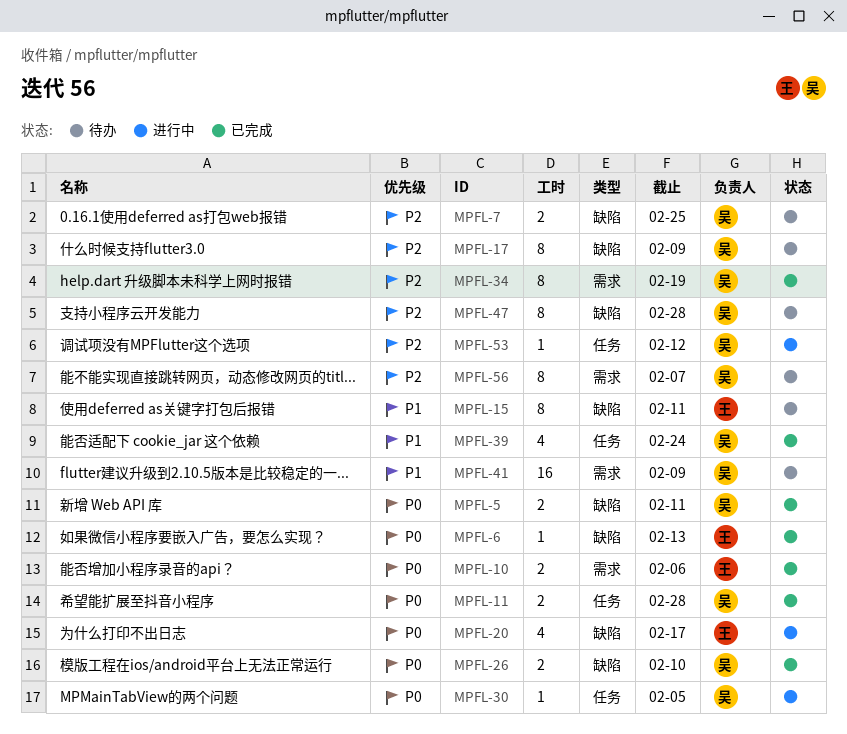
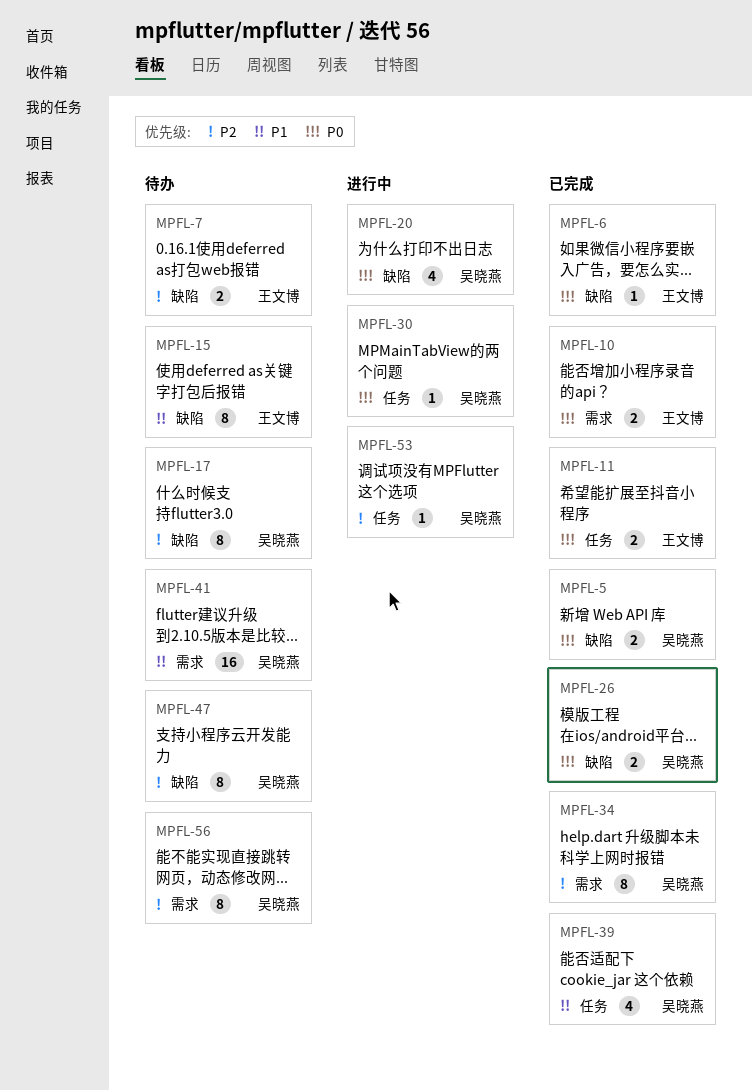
MPFL-7, owner: 吴晓燕 -> 王文博
MPFL-11, owner: 吴晓燕 -> 王文博
MPFL-20, owner: 王文博 -> 吴晓燕

